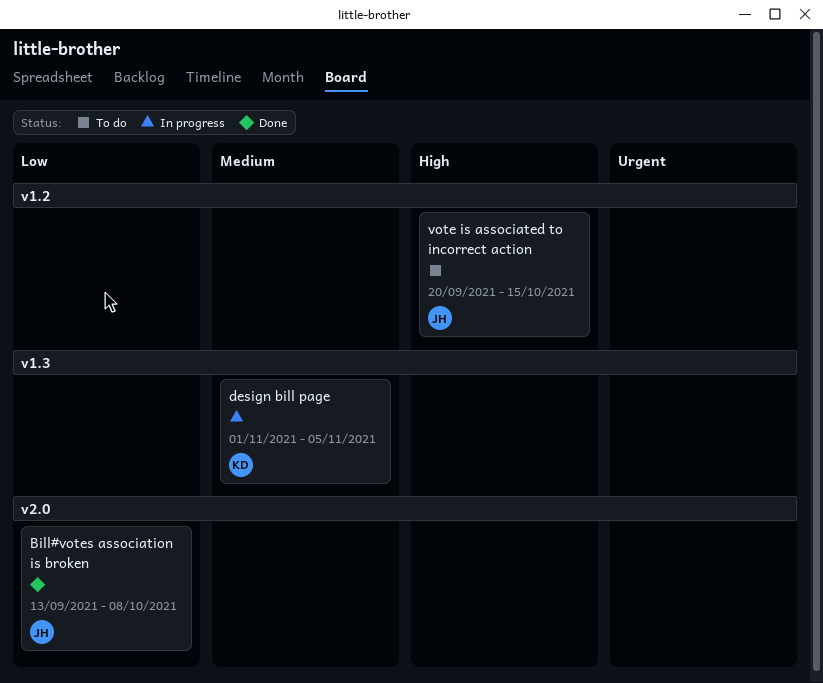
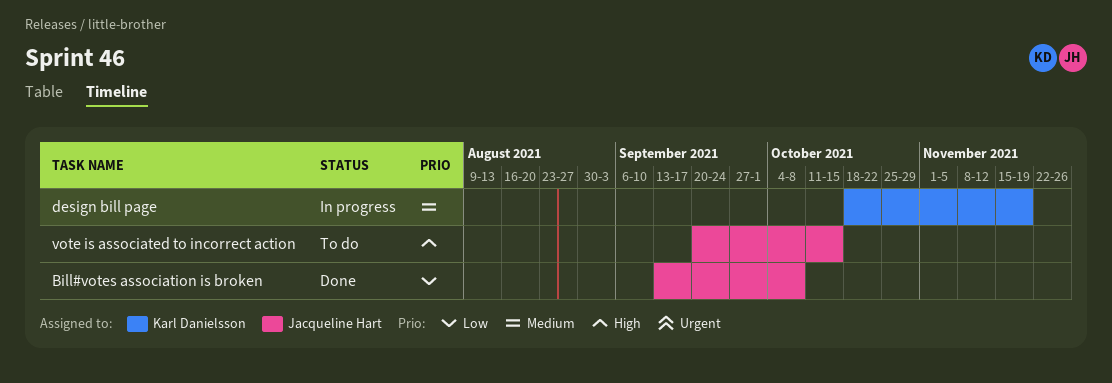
design bill page, start: Nov 1 -> Oct 18
design bill page, due: Nov 5 -> Nov 19

